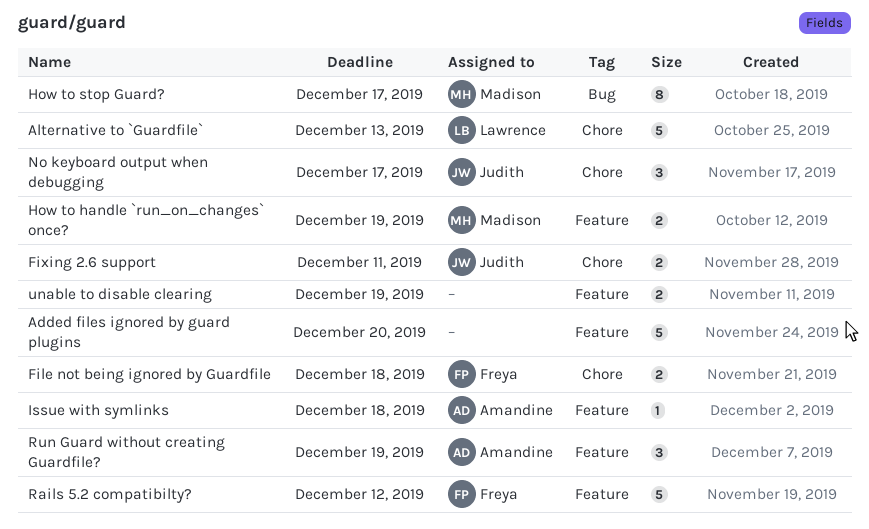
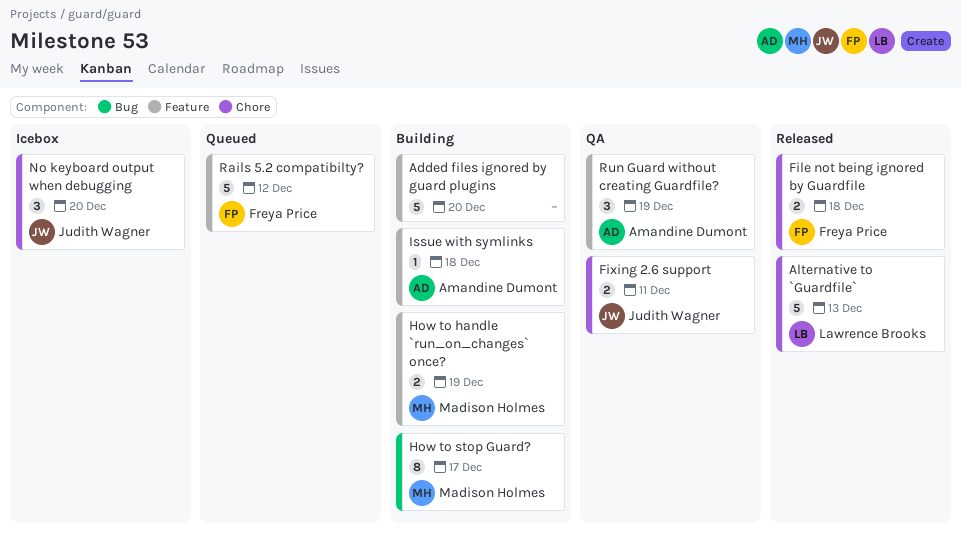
No keyboard output when debugging, due: Dec 17 -> Dec 20
unable to disable clearing: present -> none

